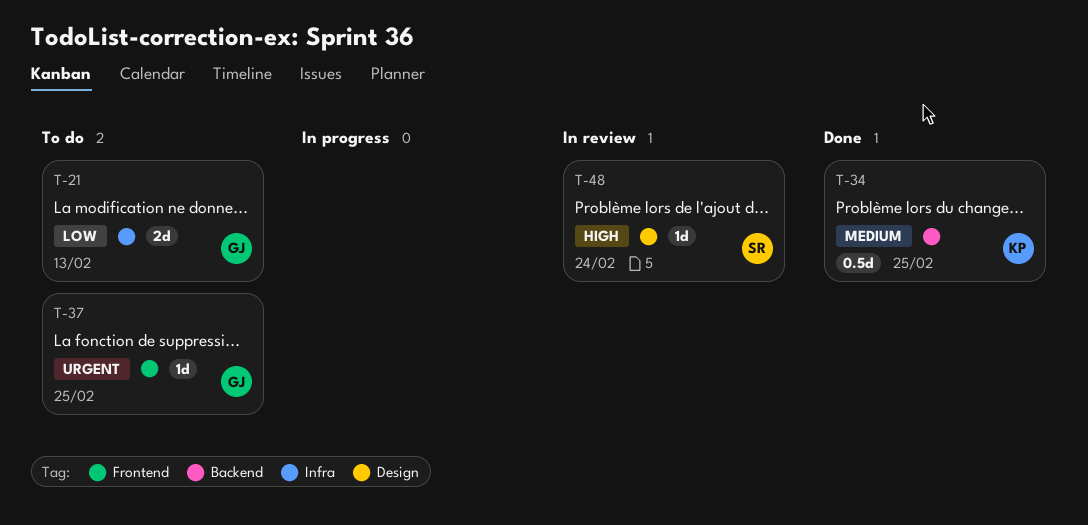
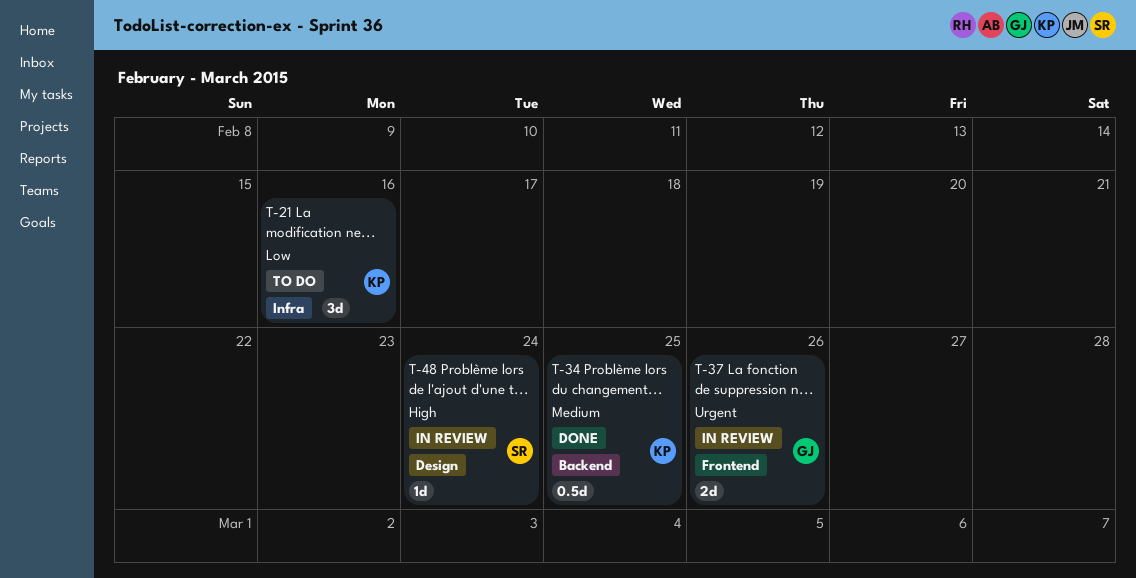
T-21, owner: GJ -> KP
T-21, estimate: 2d -> 3d
T-21, due: Feb 13 -> Feb 16
T-37, status: To do -> In review
T-37, estimate: 1d -> 2d
T-37, due: Feb 25 -> Feb 26

